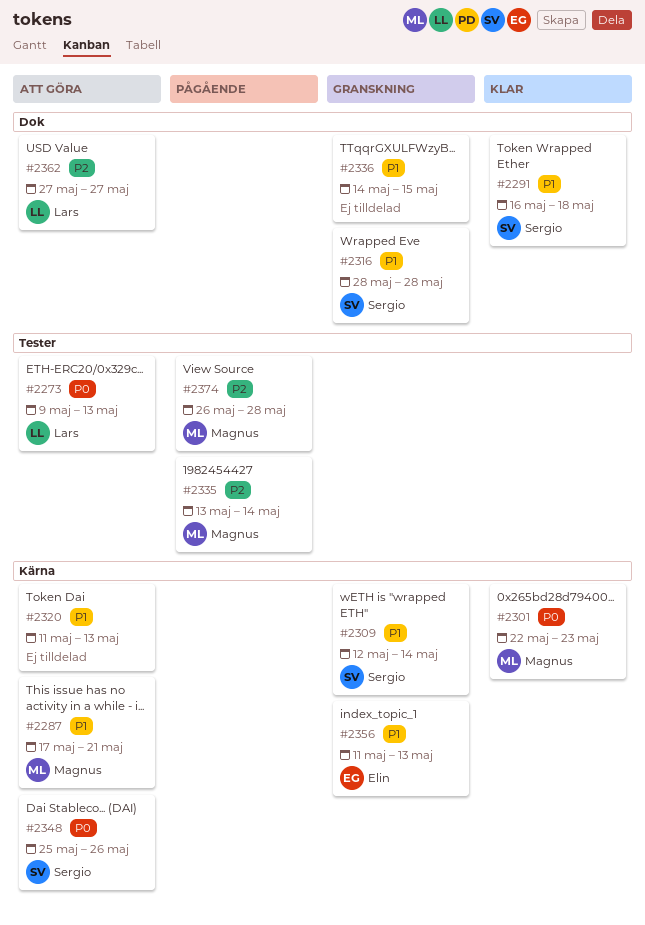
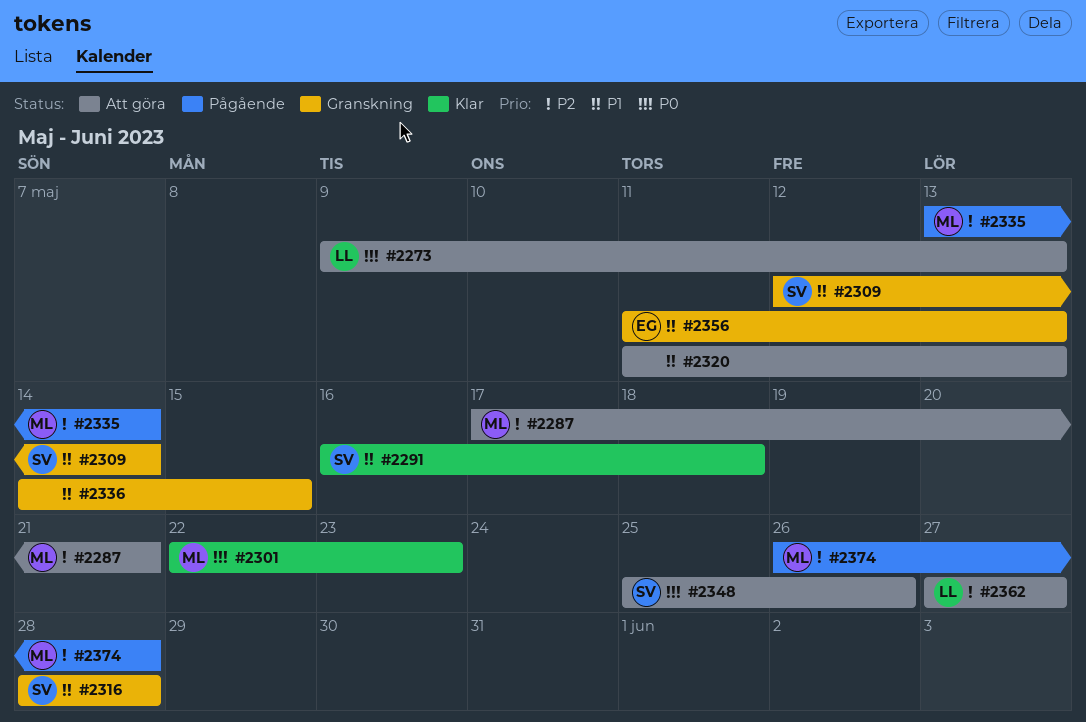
#2287, priority: P1 -> P2

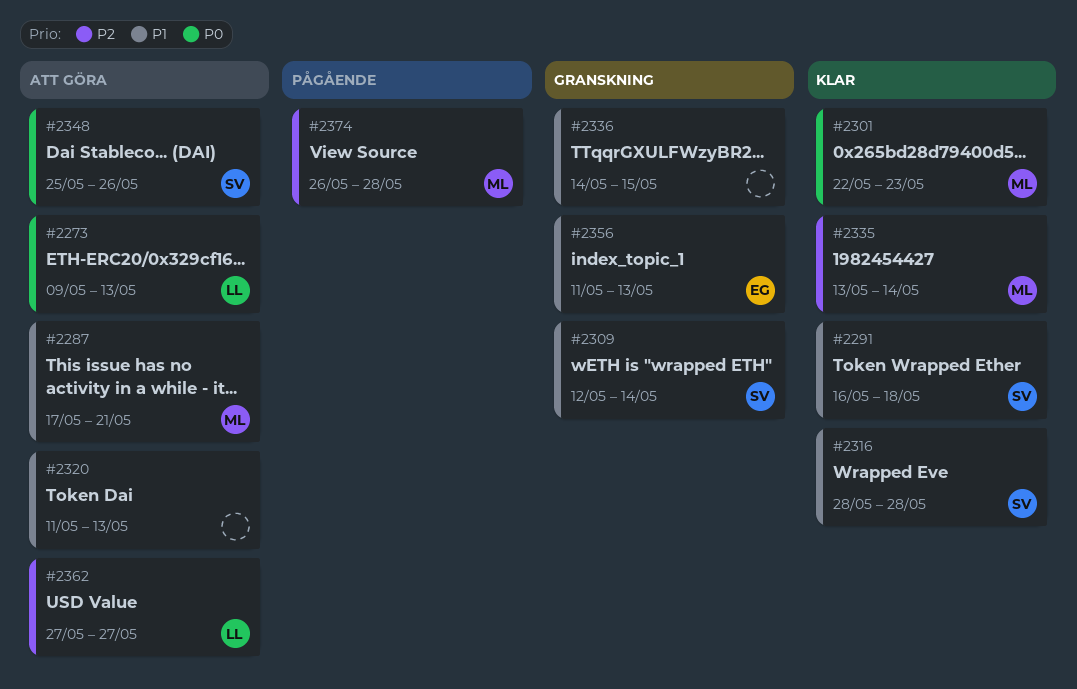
#2287, priority: P2 -> P1
#2316, status: Granskning -> Klar
#2335, status: Pågående -> Klar

